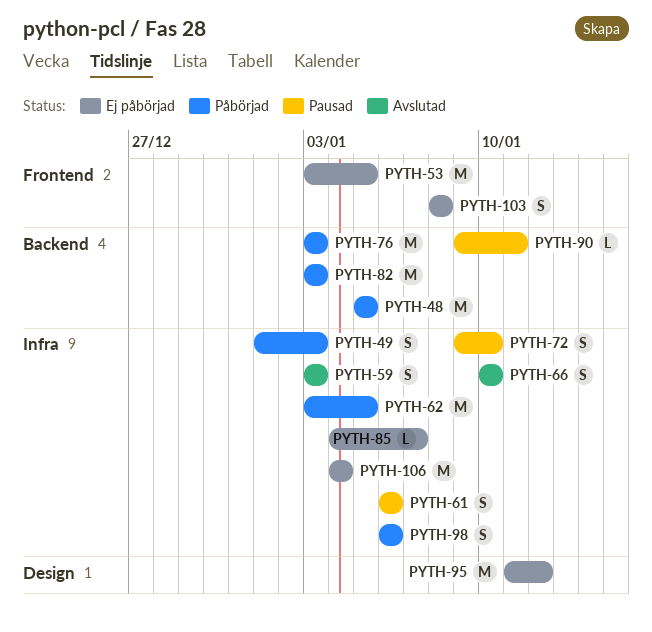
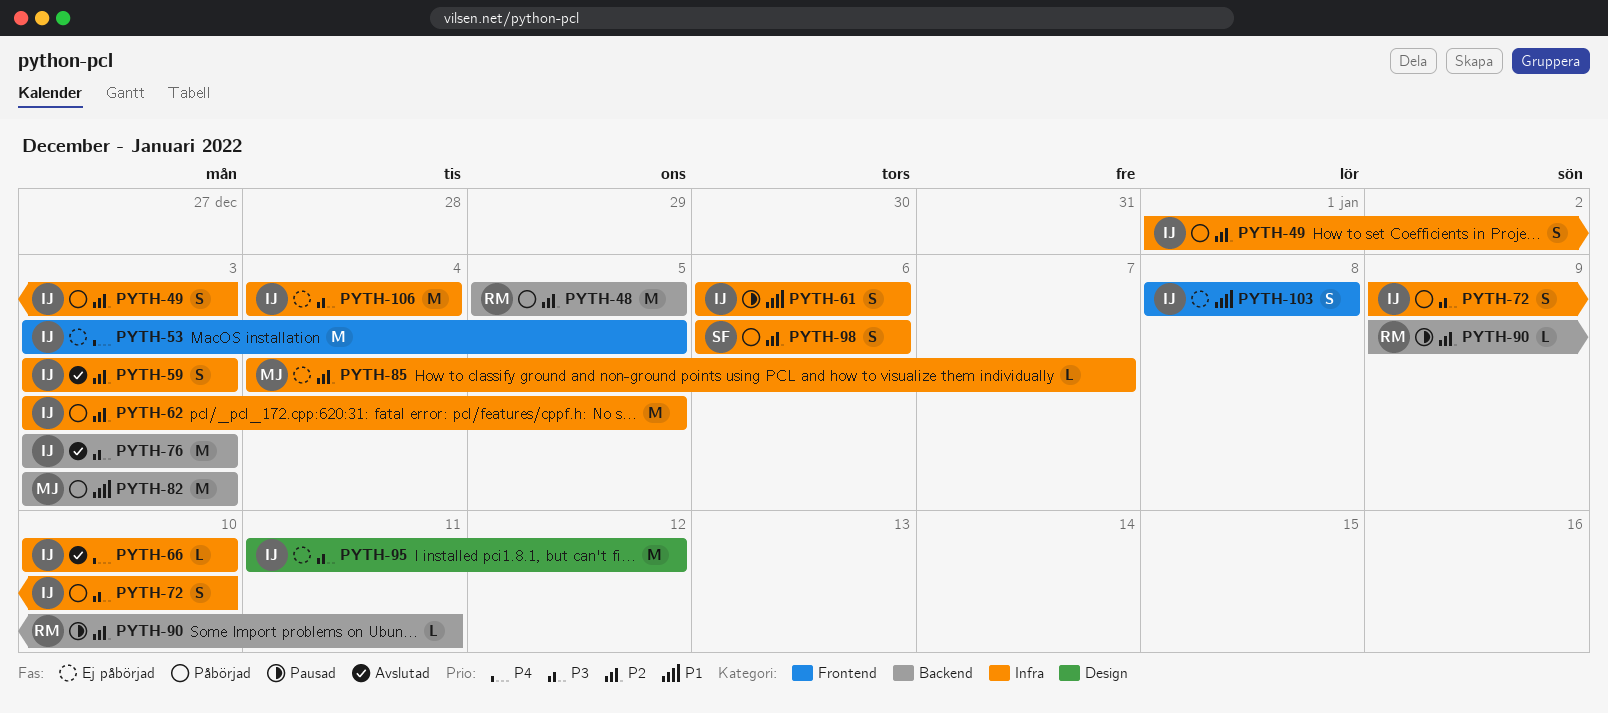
PYTH-66, estimate: S -> L
PYTH-72, status: Pausad -> Påbörjad
PYTH-76, status: Påbörjad -> Avslutad

